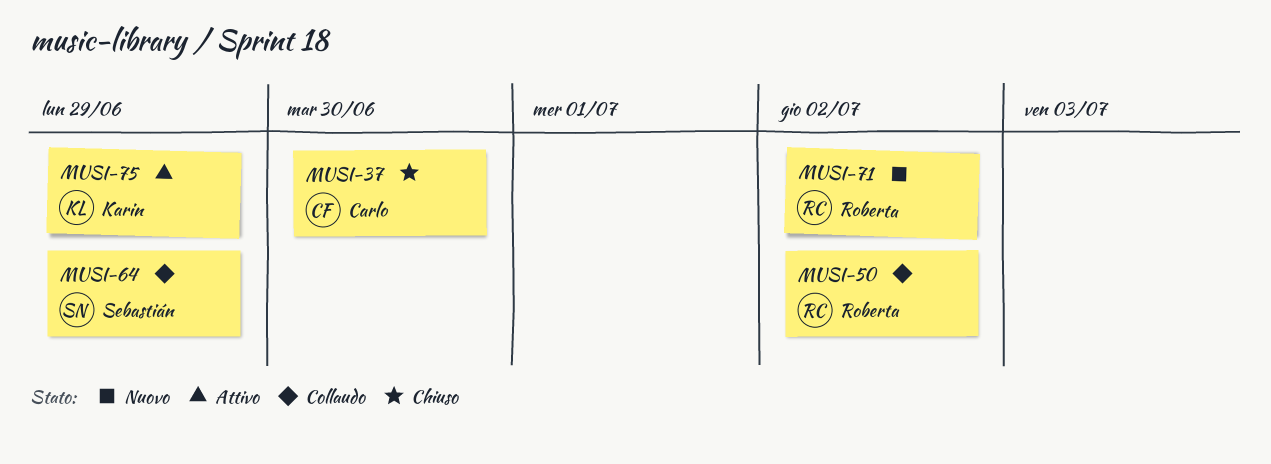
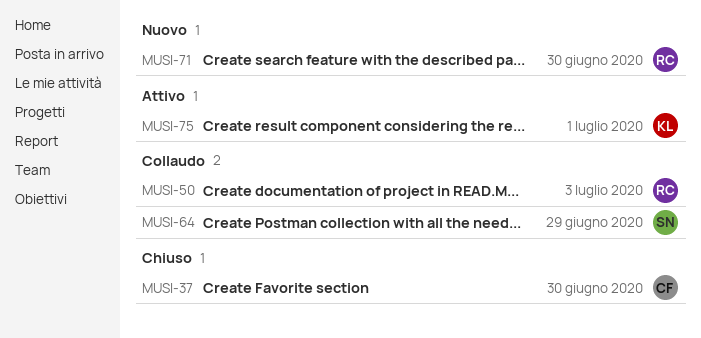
MUSI-50, due: Jul 2 -> Jul 3
MUSI-71, due: Jul 2 -> Jun 30
MUSI-75, due: Jun 29 -> Jul 1

